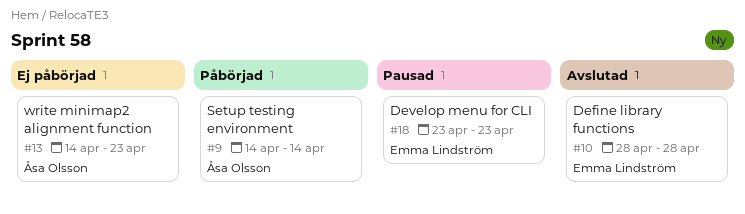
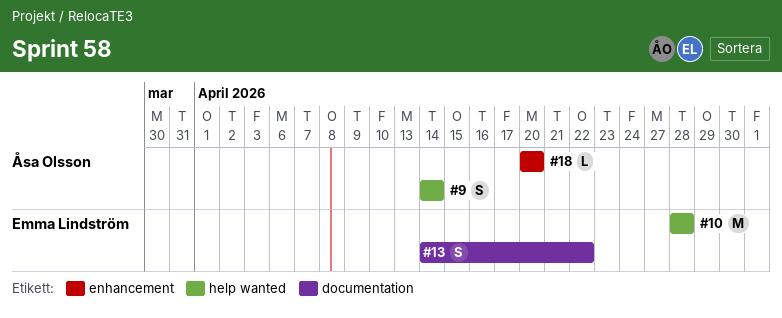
#13, owner: Åsa Olsson -> Emma Lindström
#13, due: Apr 23 -> Apr 22
#18, owner: Emma Lindström -> Åsa Olsson
#18, start: Apr 23 -> Apr 20
#18, due: Apr 23 -> Apr 20

